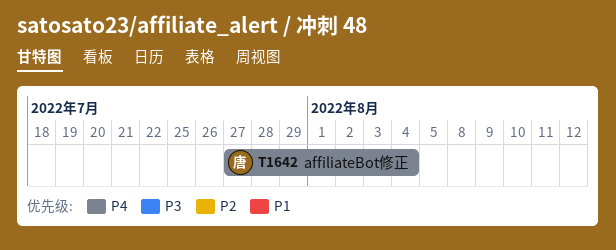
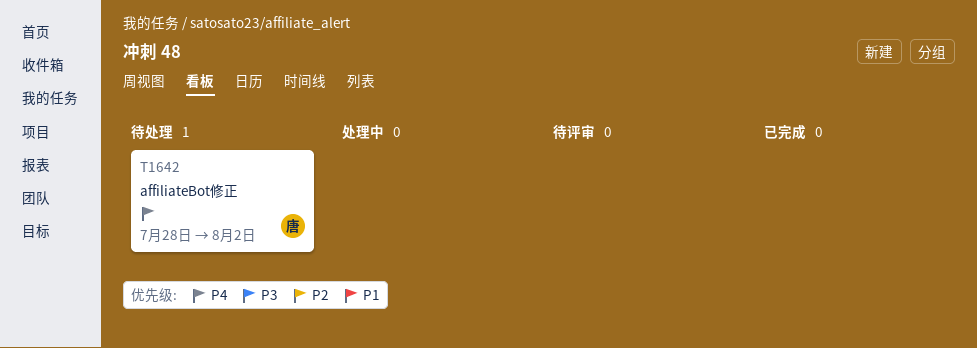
T1642, start: Jul 27 -> Jul 28
T1642, due: Aug 4 -> Aug 2

